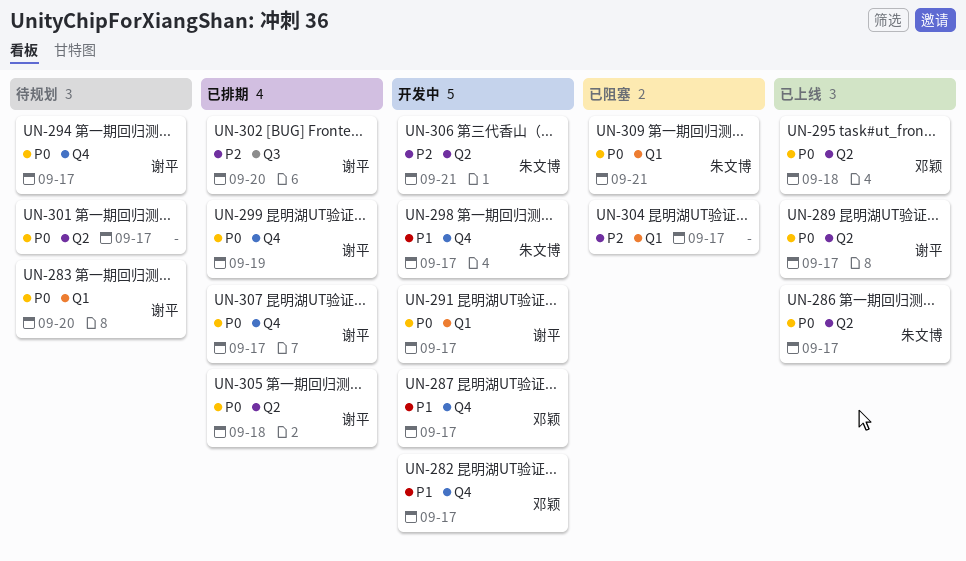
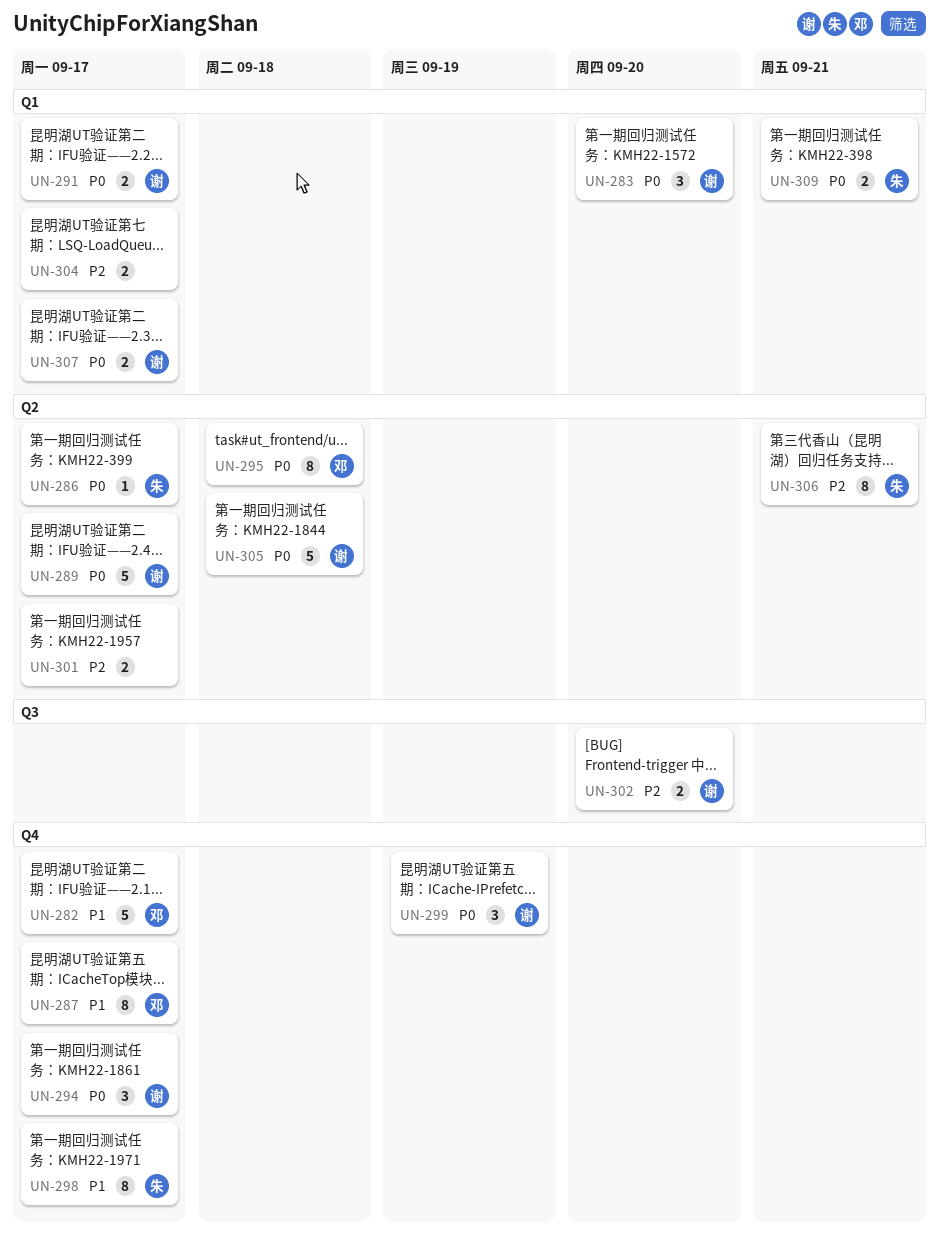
UN-301, priority: P0 -> P2
UN-307, label: Q4 -> Q1

